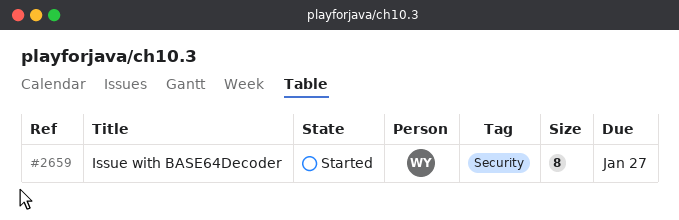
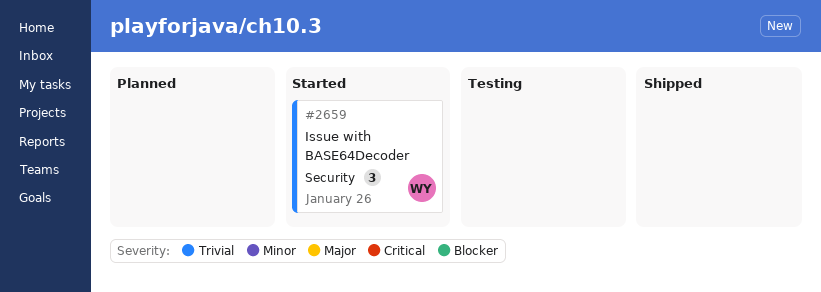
#2659, estimate: 8 -> 3
#2659, due: Jan 27 -> Jan 26

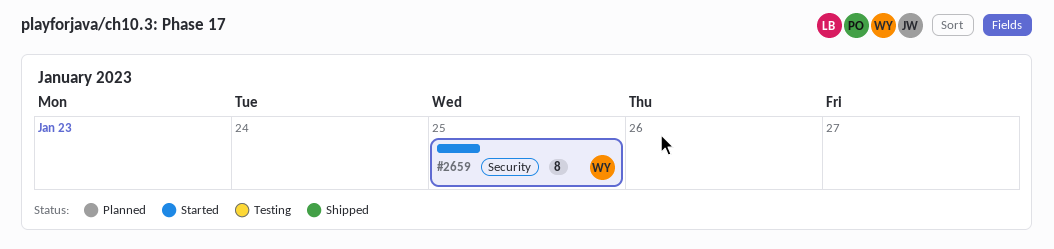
#2659, estimate: 3 -> 8
#2659, due: Jan 26 -> Jan 25

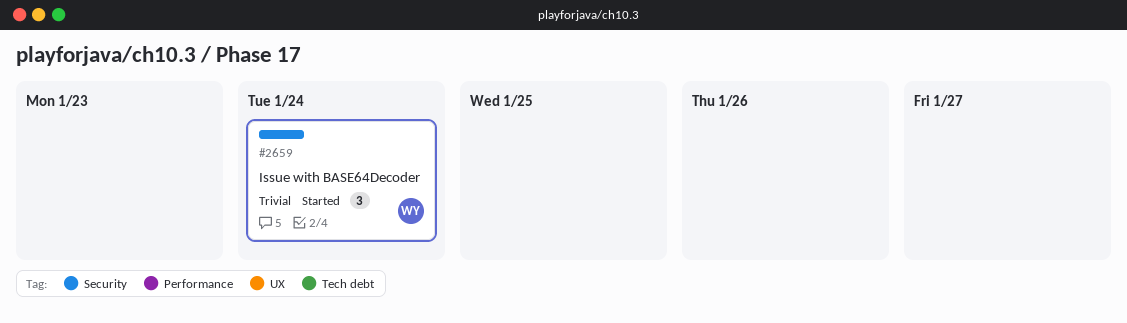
#2659, estimate: 8 -> 3
#2659, due: Jan 25 -> Jan 24

